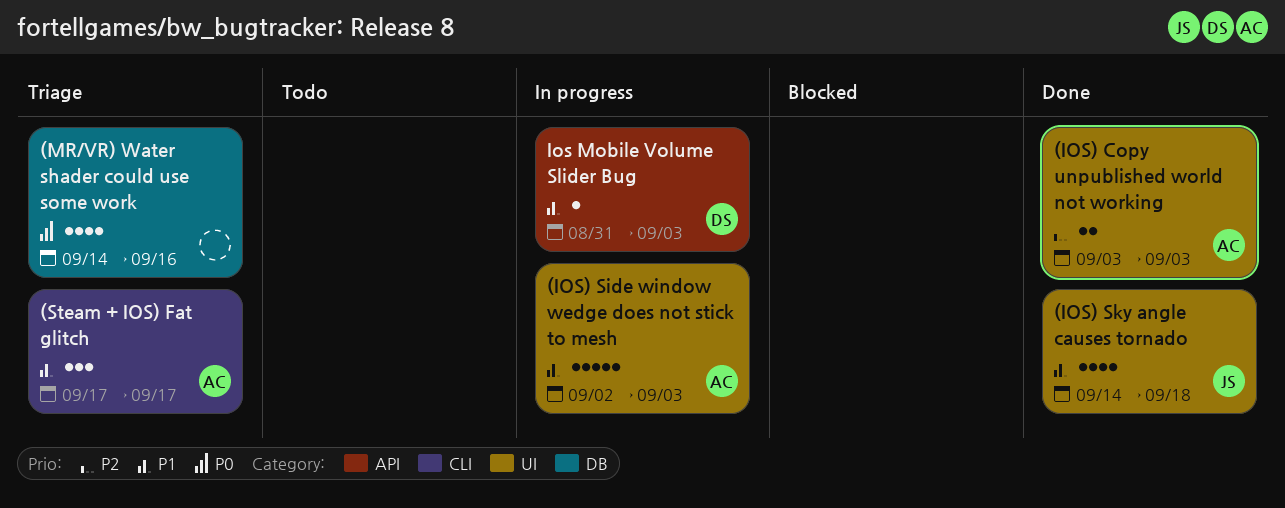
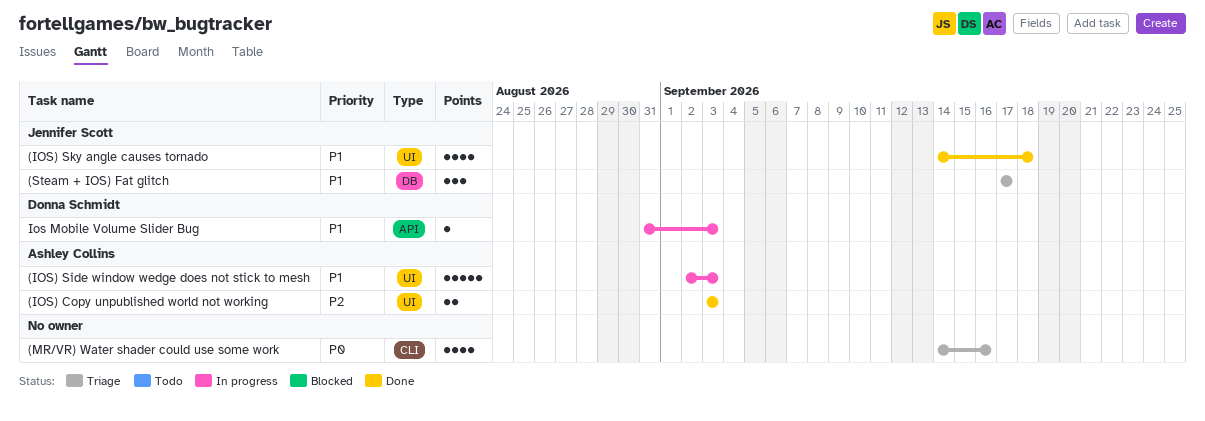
(MR/VR) Water shader could use some work, label: DB -> CLI
(Steam + IOS) Fat glitch, owner: Ashley Collins -> Jennifer Scott
(Steam + IOS) Fat glitch, label: CLI -> DB

